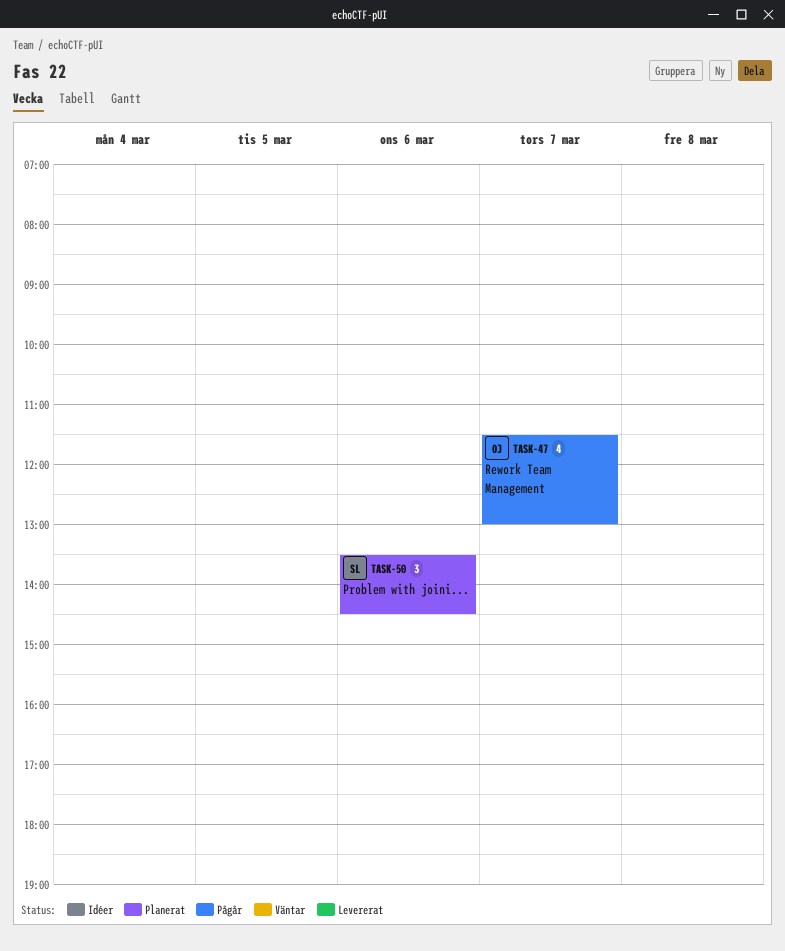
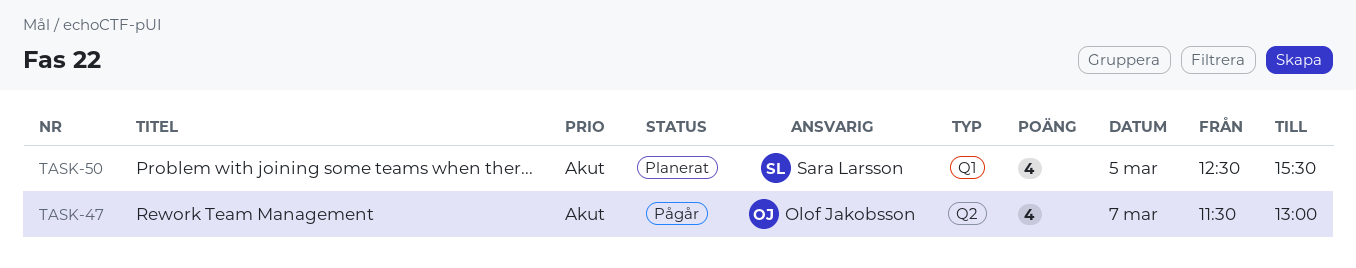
TASK-50, estimate: 3 -> 4
TASK-50, day: Mar 6 -> Mar 5
TASK-50, begins: 13:30 -> 12:30
TASK-50, ends: 14:30 -> 15:30

